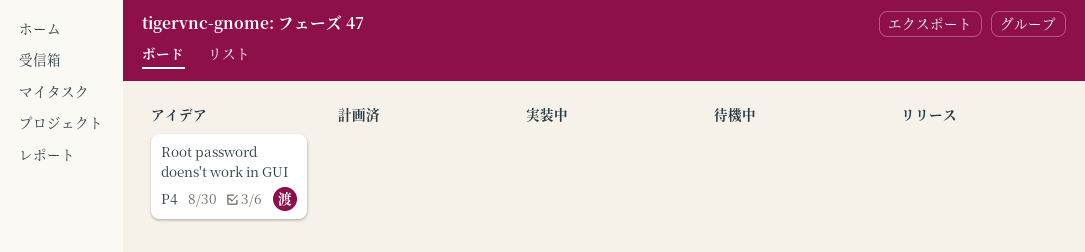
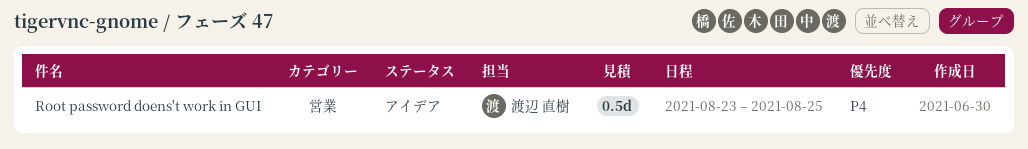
Root password doens't work in GUI, due: Aug 30 -> Aug 25

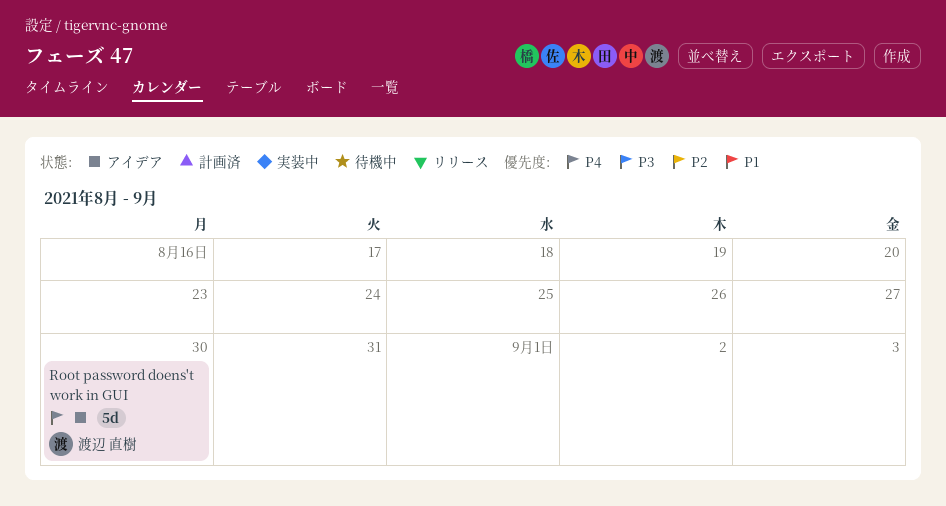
Root password doens't work in GUI, estimate: 0.5d -> 5d
Root password doens't work in GUI, due: Aug 25 -> Aug 30

